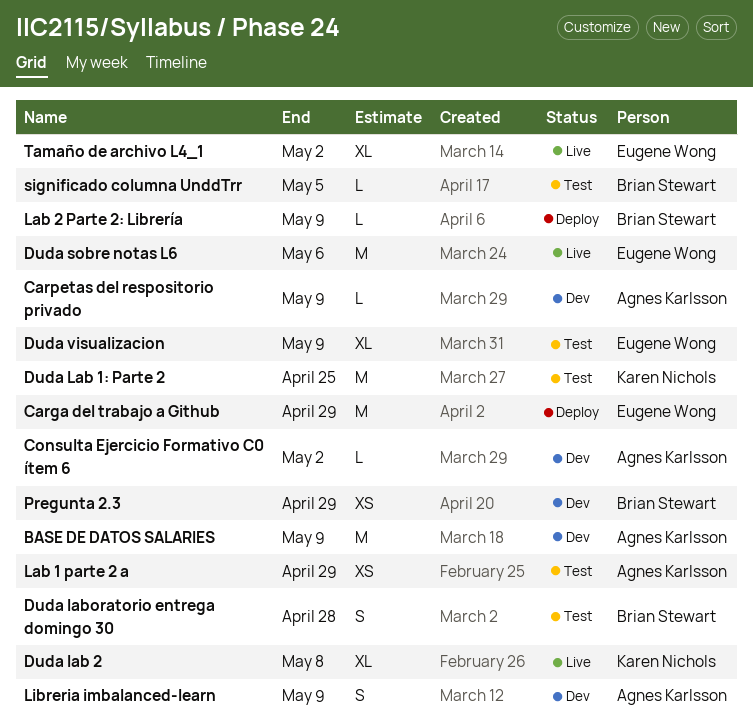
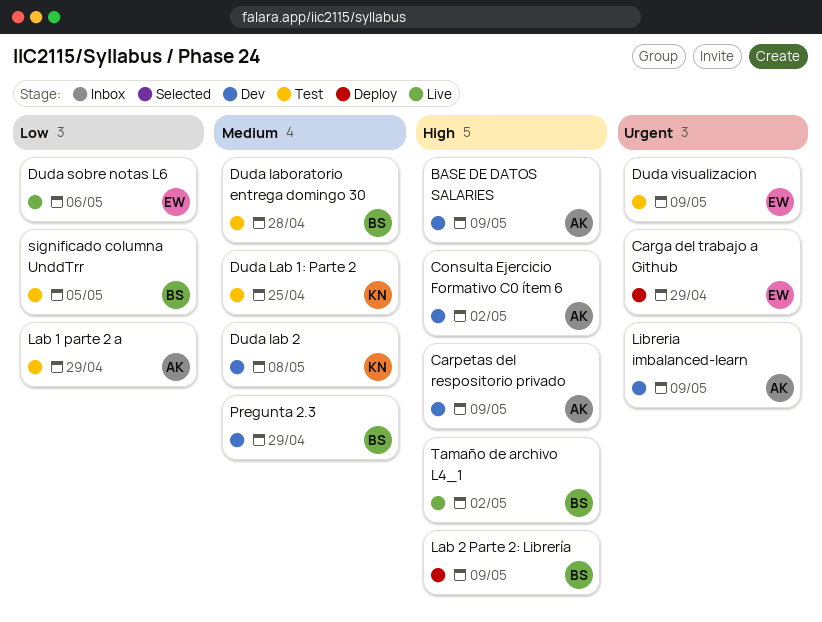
Duda lab 2, status: Live -> Dev
Tamaño de archivo L4_1, owner: Eugene Wong -> Brian Stewart

